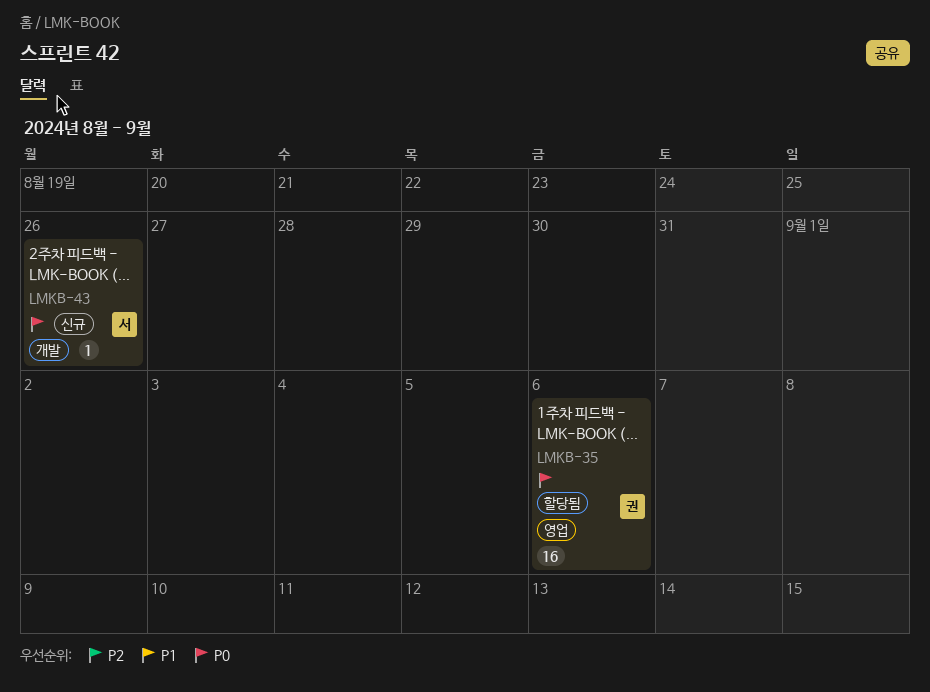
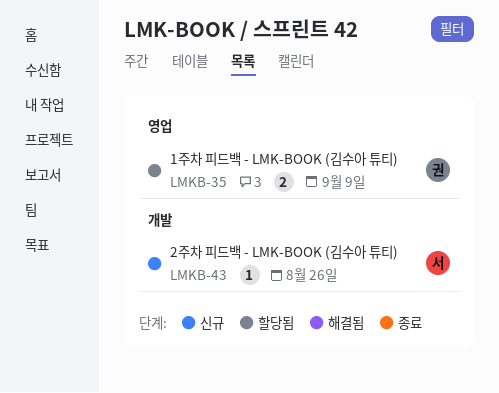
LMKB-35, estimate: 16 -> 2
LMKB-35, due: Sep 6 -> Sep 9

